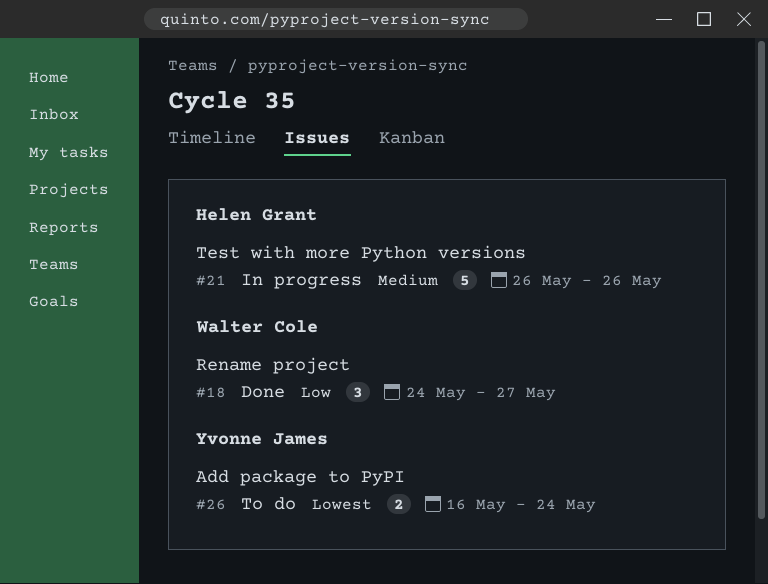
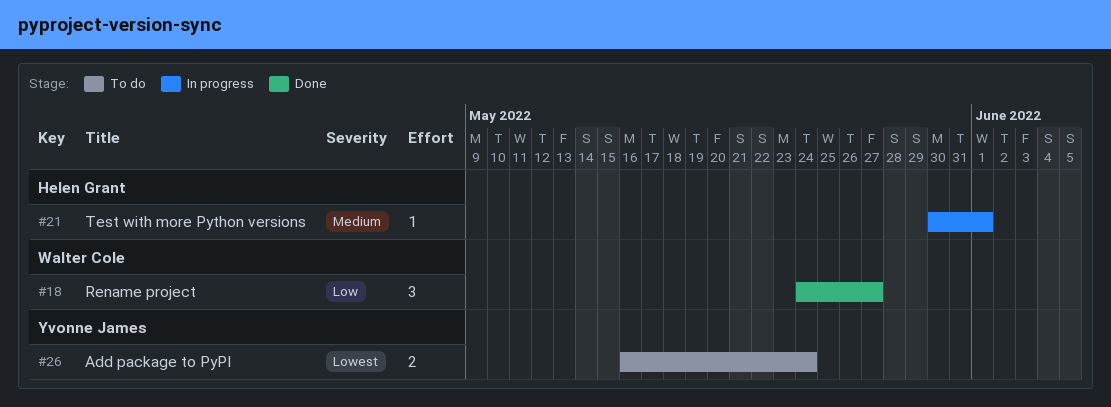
#21, estimate: 5 -> 1
#21, start: May 26 -> May 30
#21, due: May 26 -> Jun 1

